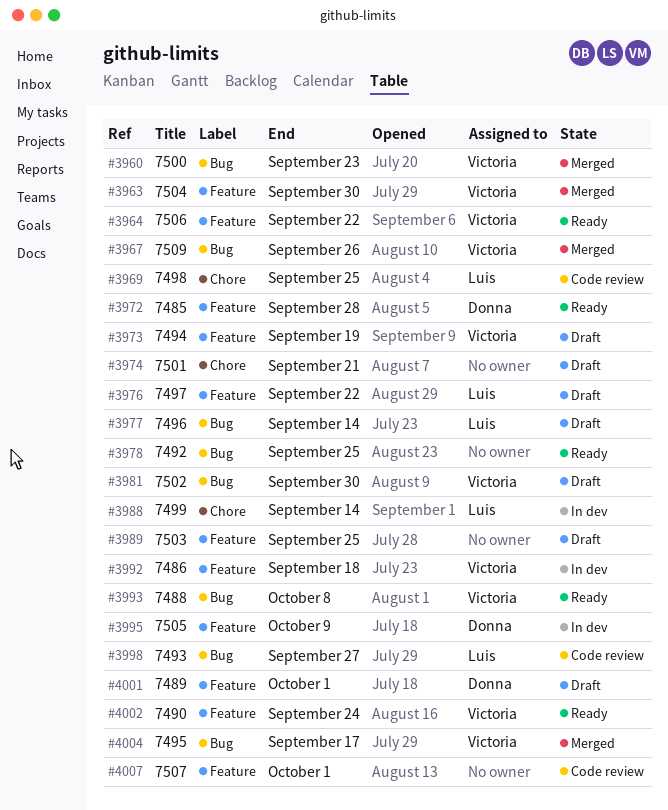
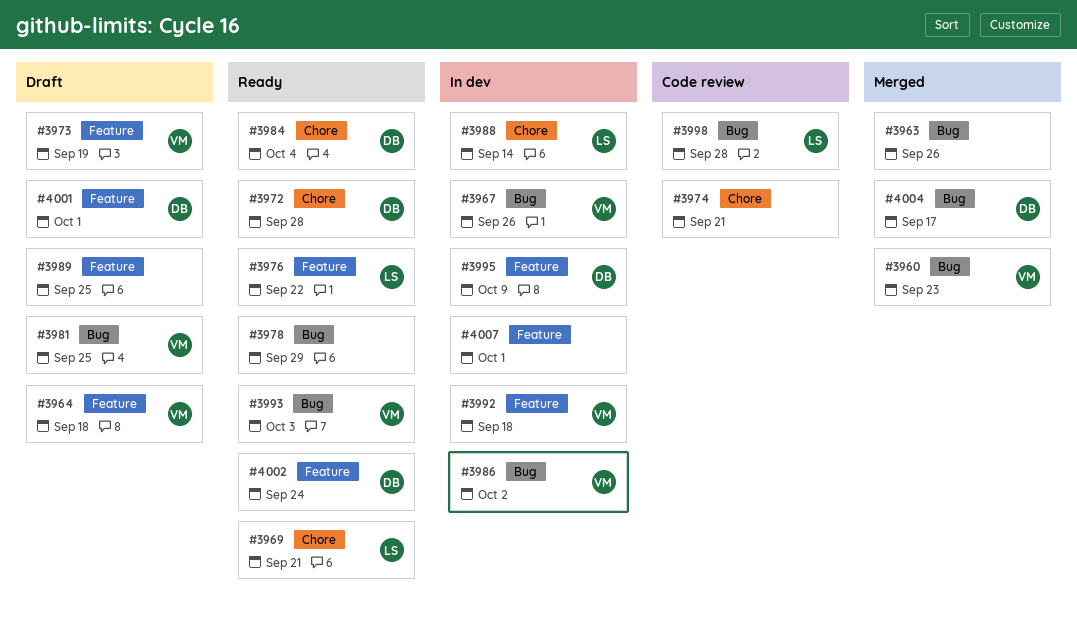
#3963, owner: Victoria -> none
#3963, label: Feature -> Bug
#3963, due: Sep 30 -> Sep 26
#3964, status: Ready -> Draft
#3964, due: Sep 22 -> Sep 18
#3967, status: Merged -> In dev
#3969, status: Code review -> Ready
#3969, due: Sep 25 -> Sep 21
#3972, label: Feature -> Chore
#3974, status: Draft -> Code review
#3976, status: Draft -> Ready
#3977: present -> none
#3978, due: Sep 25 -> Sep 29
#3981, due: Sep 30 -> Sep 25
#3984: none -> present
#3986: none -> present
#3993, due: Oct 8 -> Oct 3
#3998, due: Sep 27 -> Sep 28
#4002, owner: Victoria -> Donna
#4004, owner: Victoria -> Donna
#4007, status: Code review -> In dev

